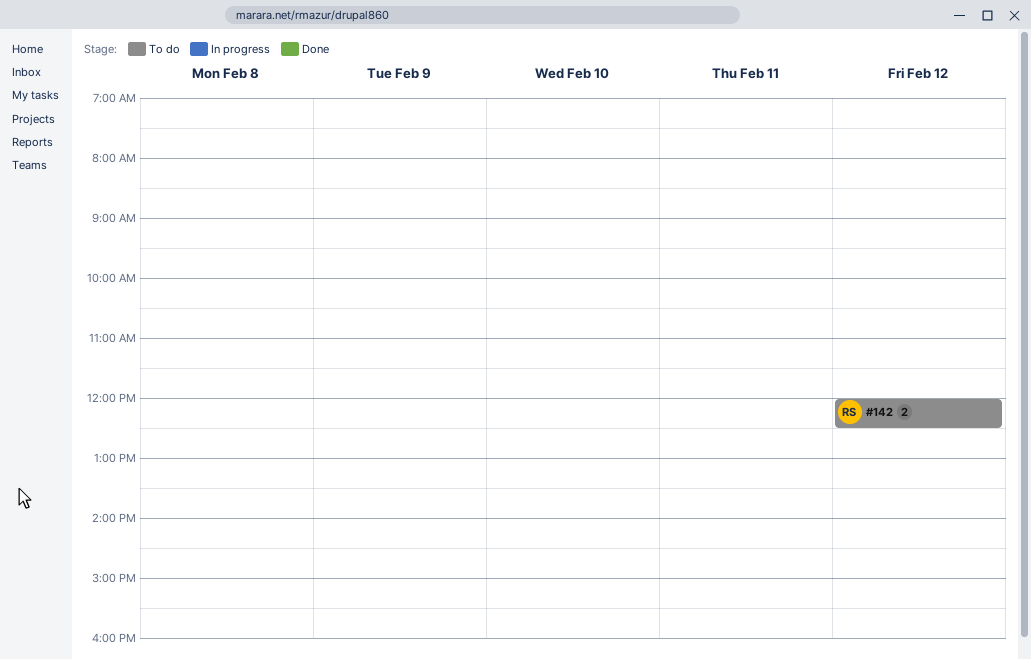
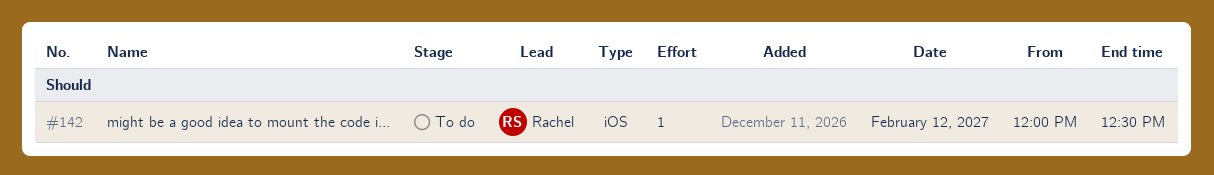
#142, estimate: 2 -> 1

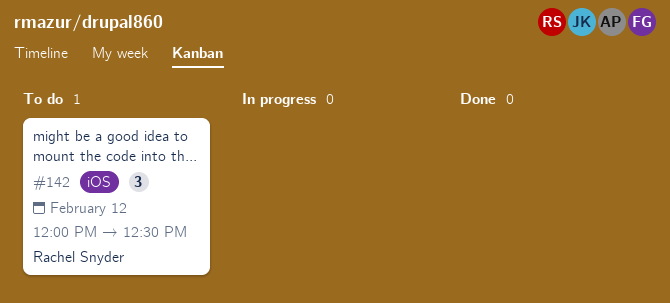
#142, estimate: 1 -> 3

